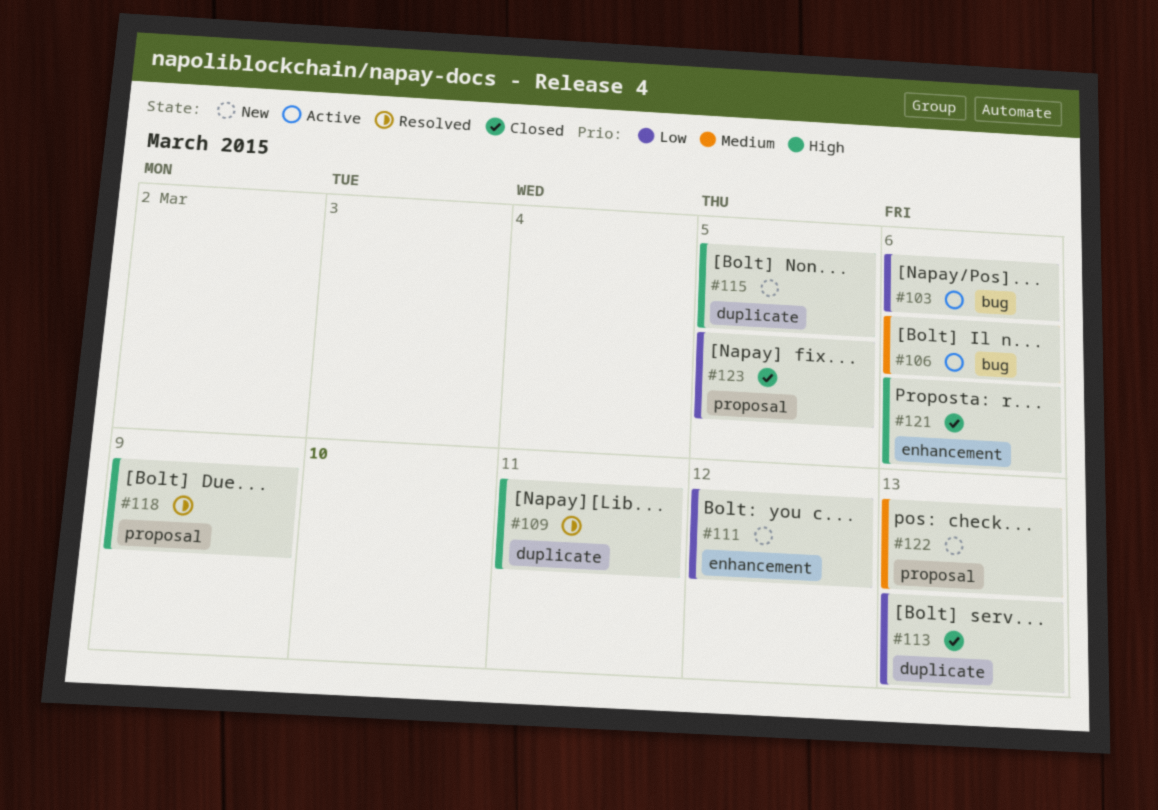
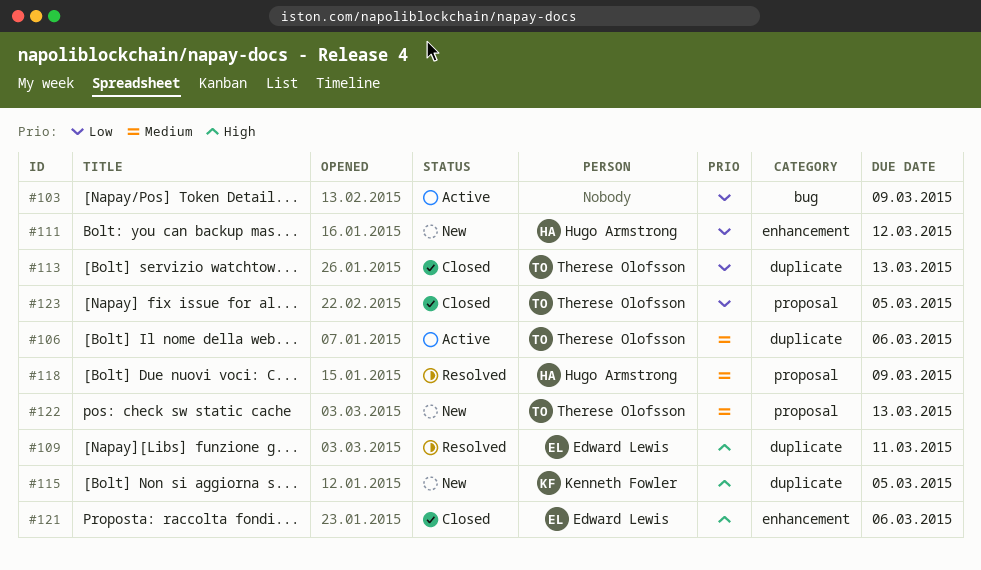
#103, due: Mar 6 -> Mar 9
#106, label: bug -> duplicate
#118, priority: High -> Medium

